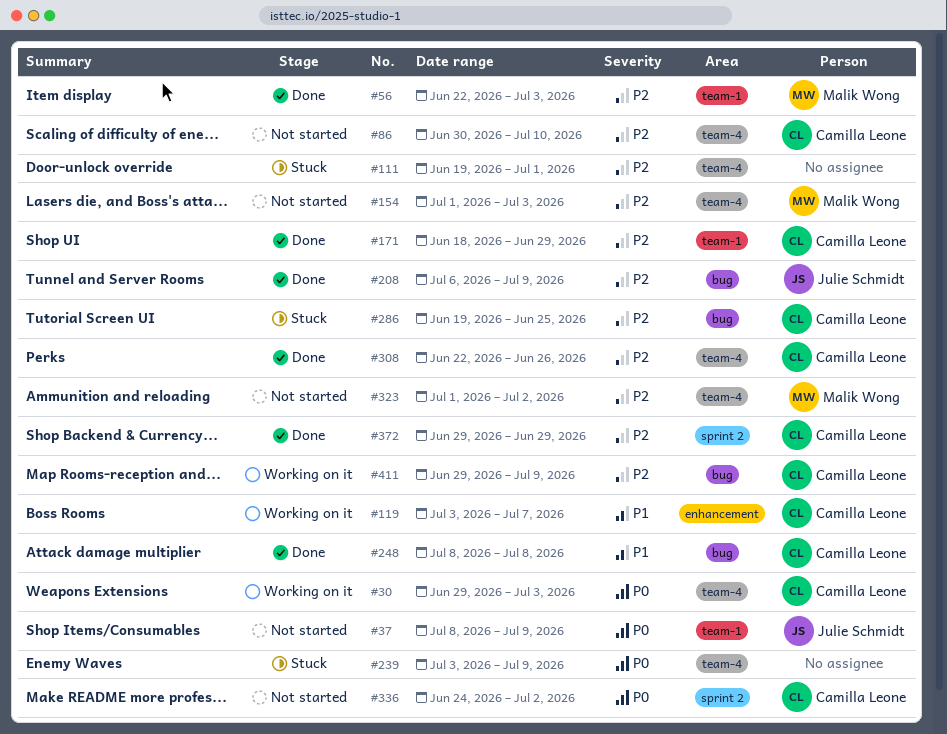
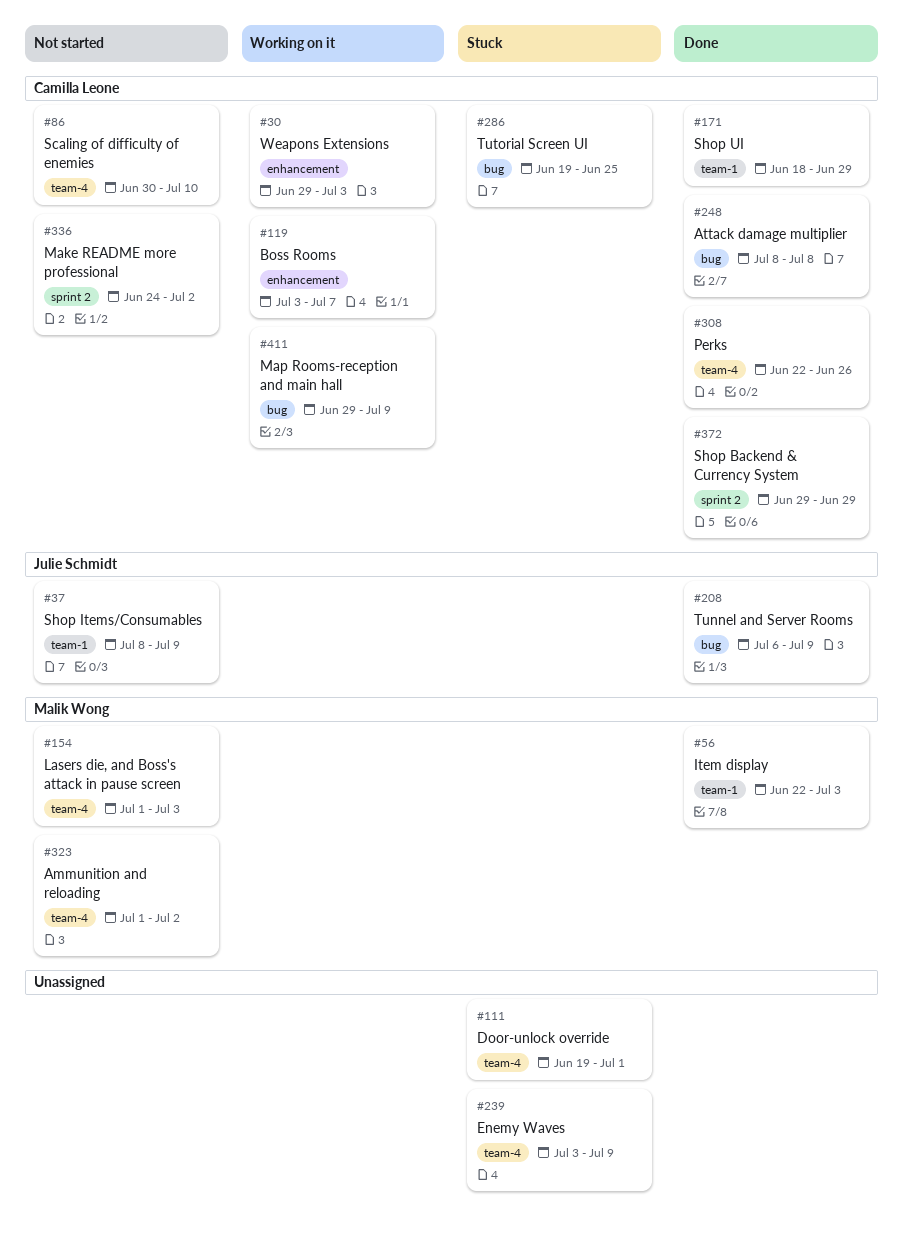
#30, label: team-4 -> enhancement

